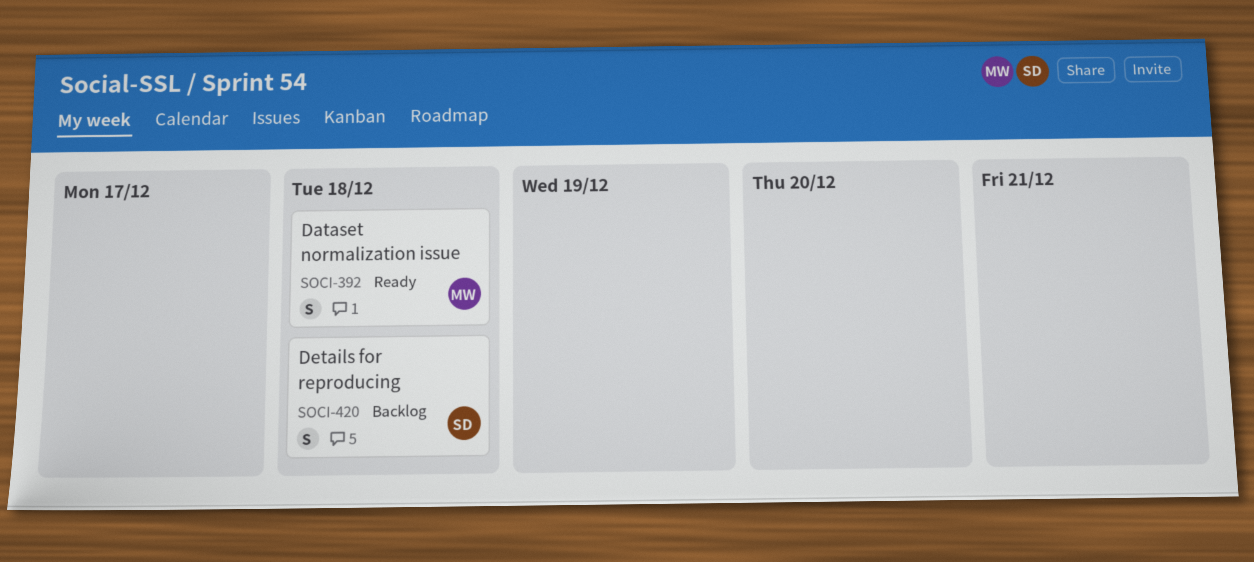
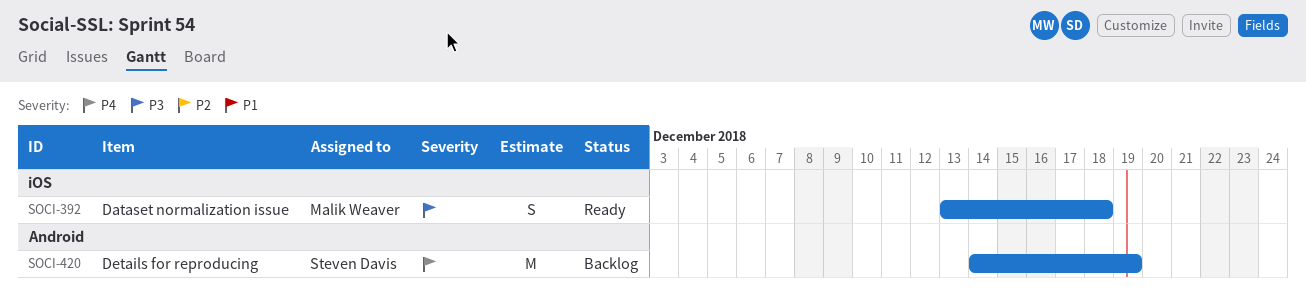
SOCI-420, estimate: S -> M
SOCI-420, due: Dec 18 -> Dec 19

